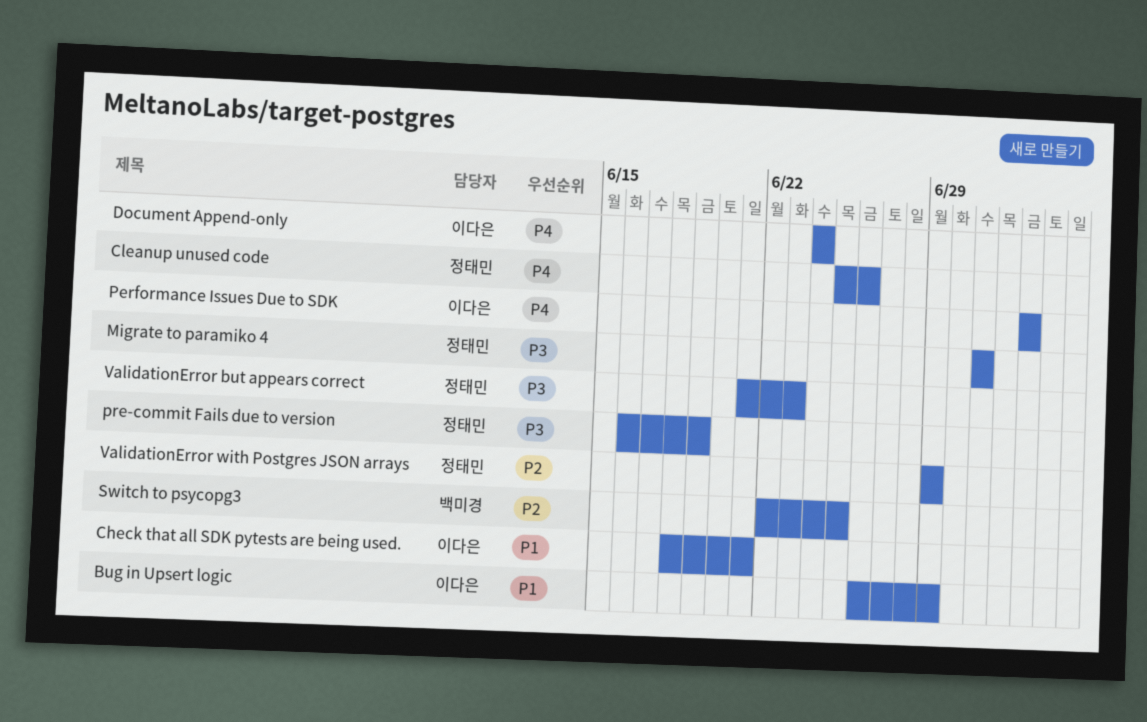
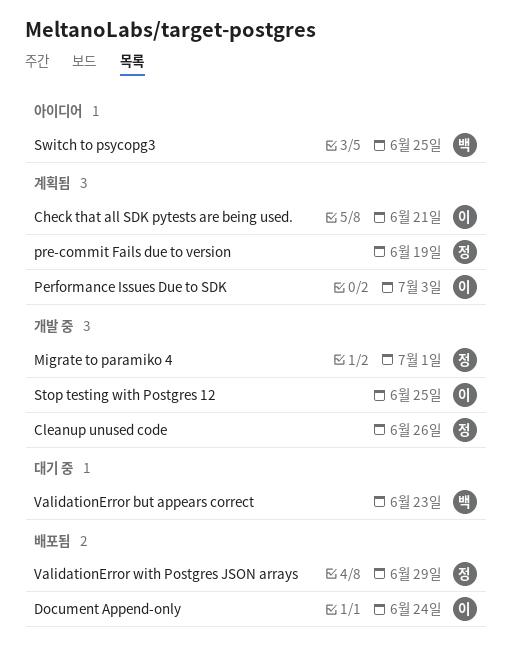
Bug in Upsert logic: present -> none
Stop testing with Postgres 12: none -> present
ValidationError but appears correct, owner: 정태민 -> 백미경

